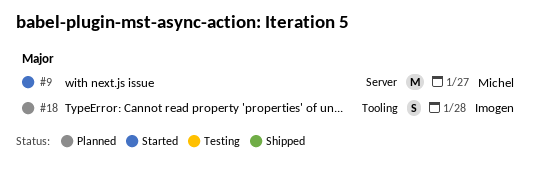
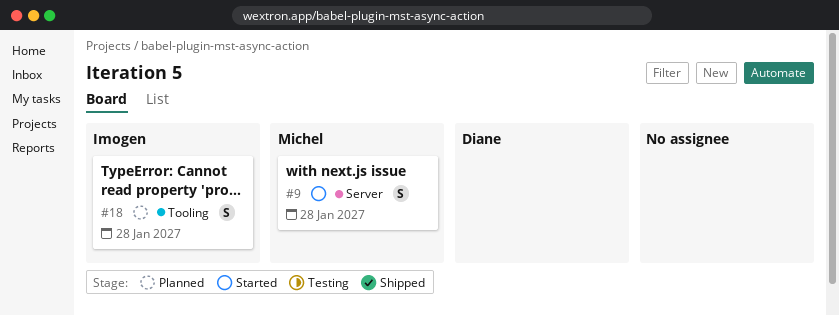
#9, estimate: M -> S
#9, due: Jan 27 -> Jan 28

